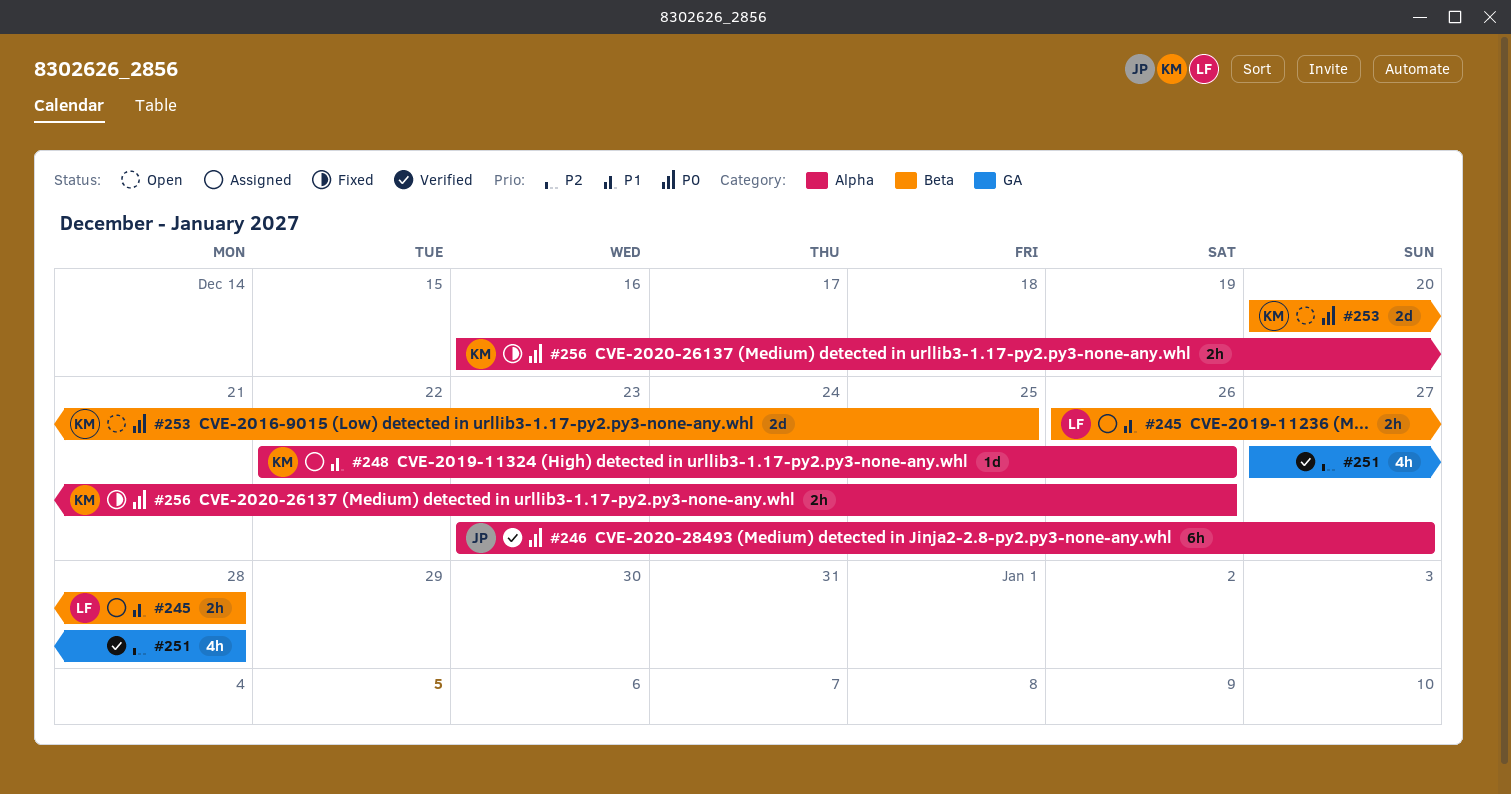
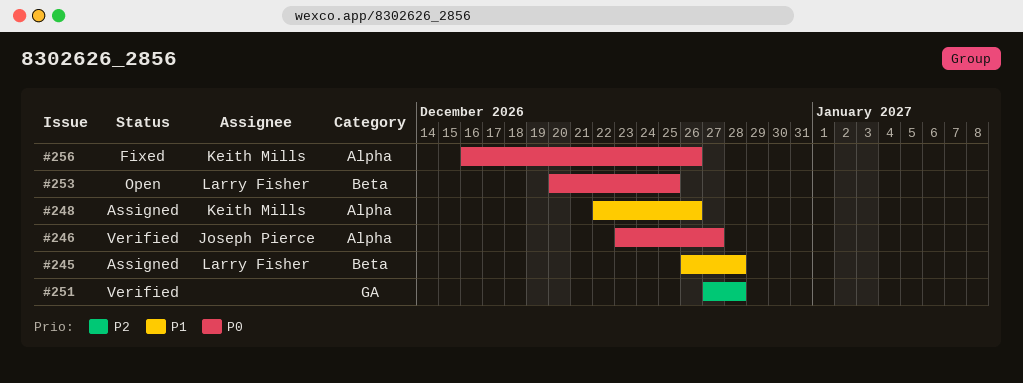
#253, owner: Keith Mills -> Larry Fisher

